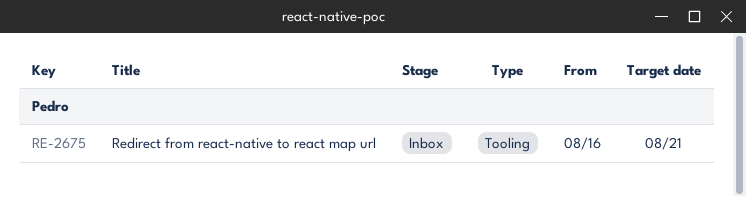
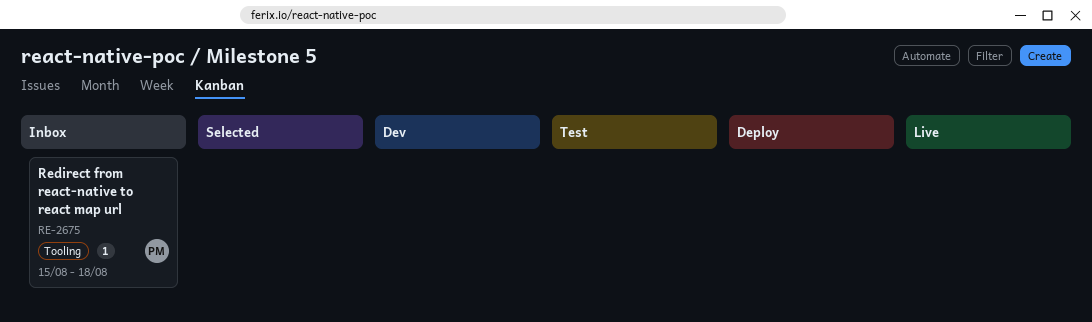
RE-2675, start: Aug 16 -> Aug 15
RE-2675, due: Aug 21 -> Aug 18

